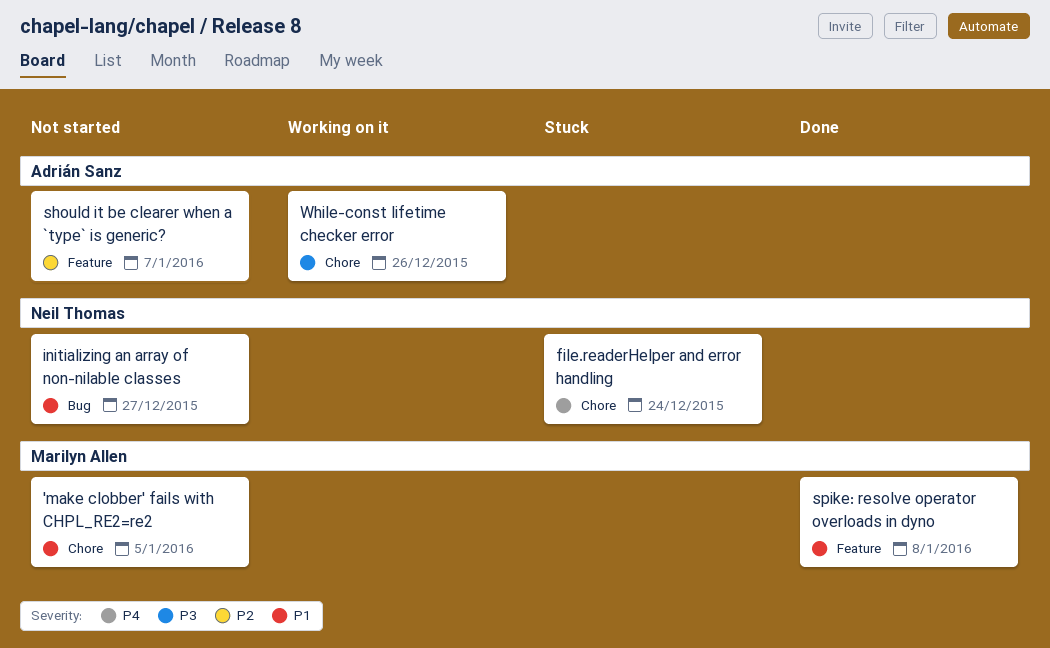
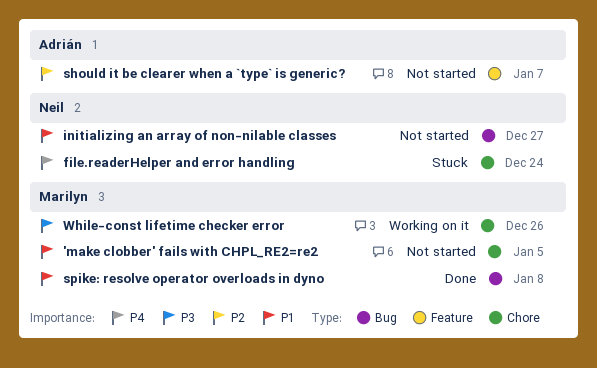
spike: resolve operator overloads in dyno, label: Feature -> Bug
While-const lifetime checker error, owner: Adrián Sanz -> Marilyn Allen

